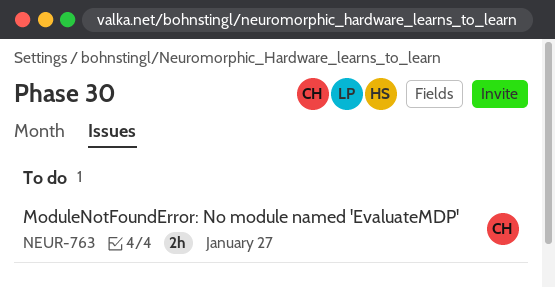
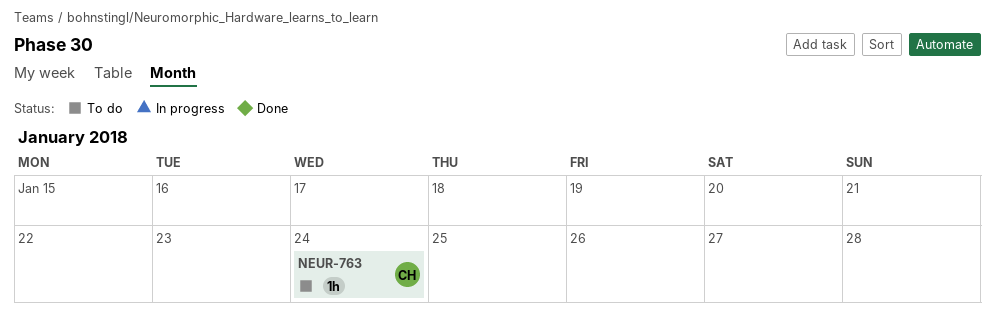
NEUR-763, estimate: 2h -> 1h
NEUR-763, due: Jan 27 -> Jan 24

